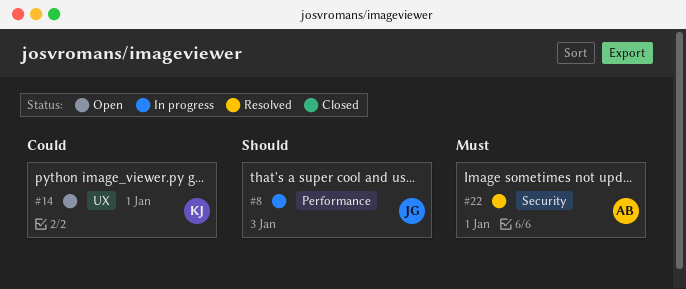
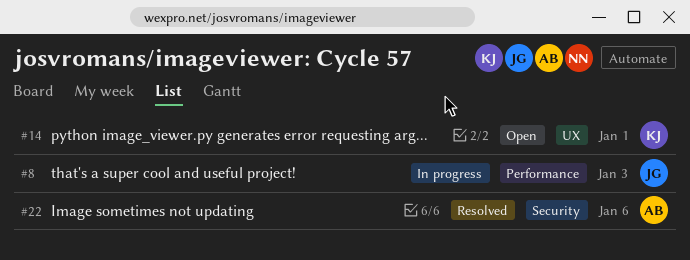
#22, due: Jan 1 -> Jan 6

